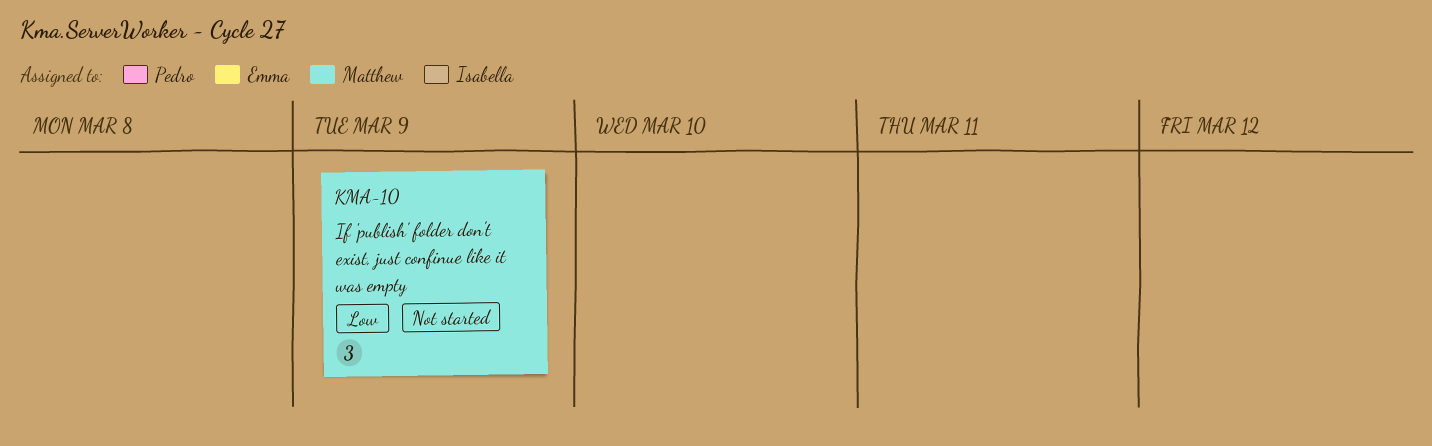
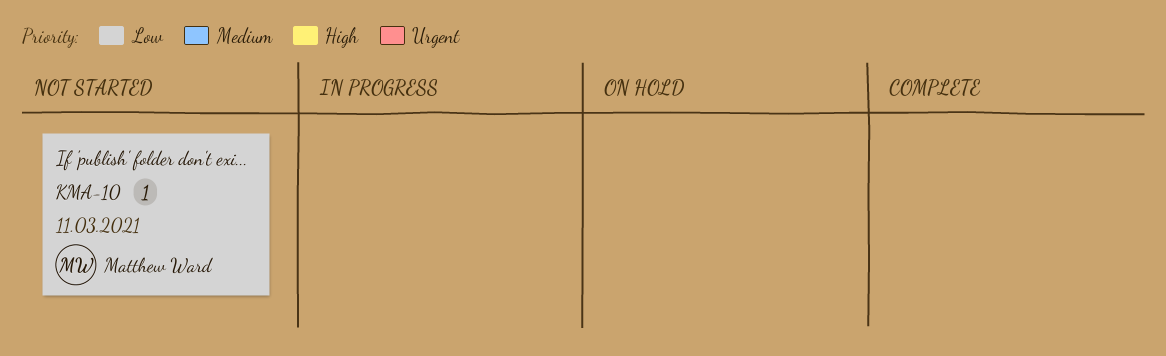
KMA-10, estimate: 3 -> 1
KMA-10, due: Mar 9 -> Mar 11

